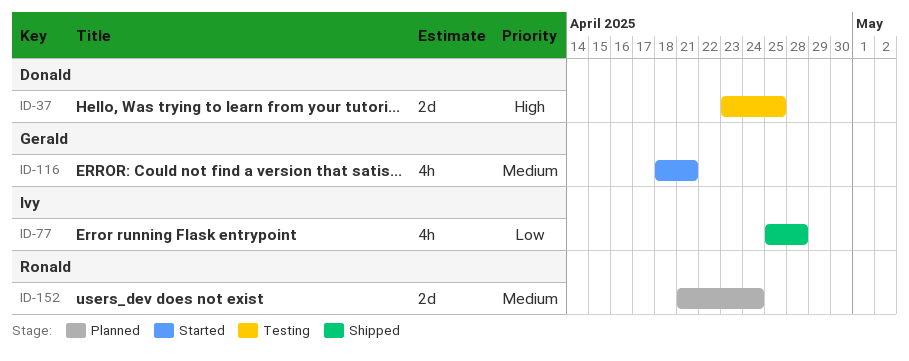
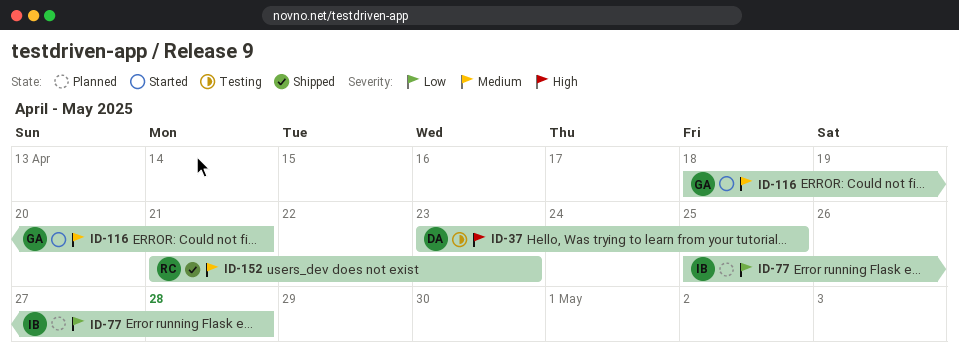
ID-77, status: Shipped -> Planned
ID-152, status: Planned -> Shipped
ID-152, due: Apr 24 -> Apr 23

